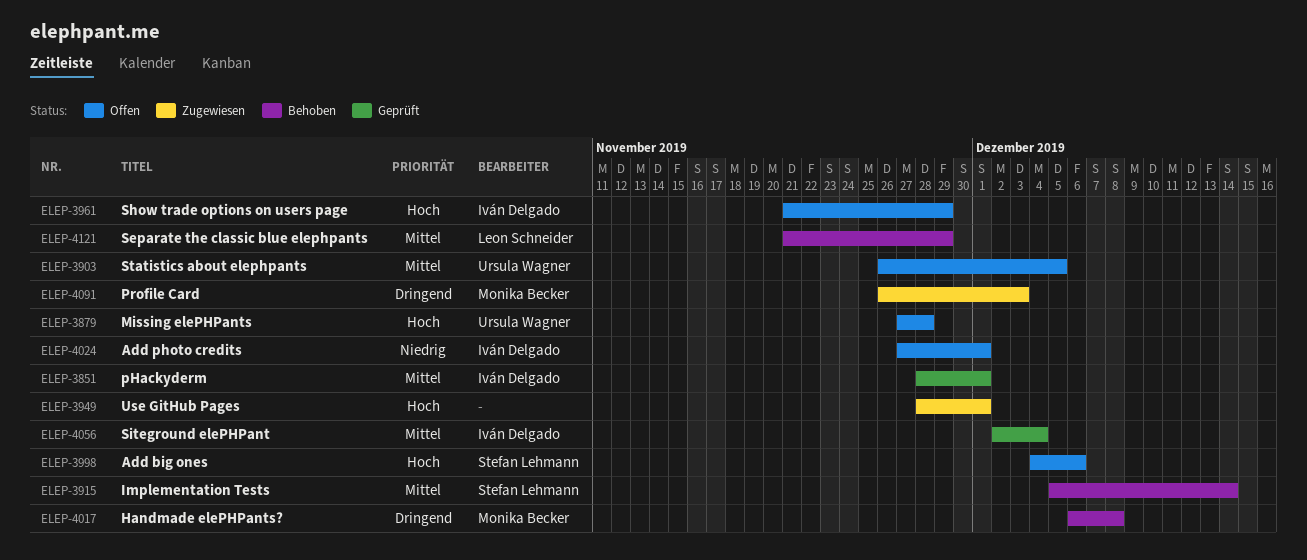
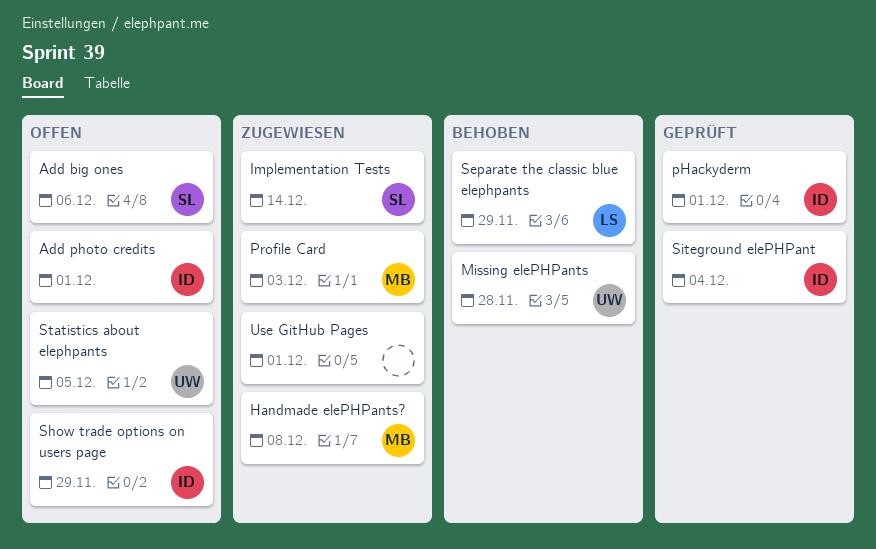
Handmade elePHPants?, status: Behoben -> Zugewiesen
Implementation Tests, status: Behoben -> Zugewiesen
Missing elePHPants, status: Offen -> Behoben

